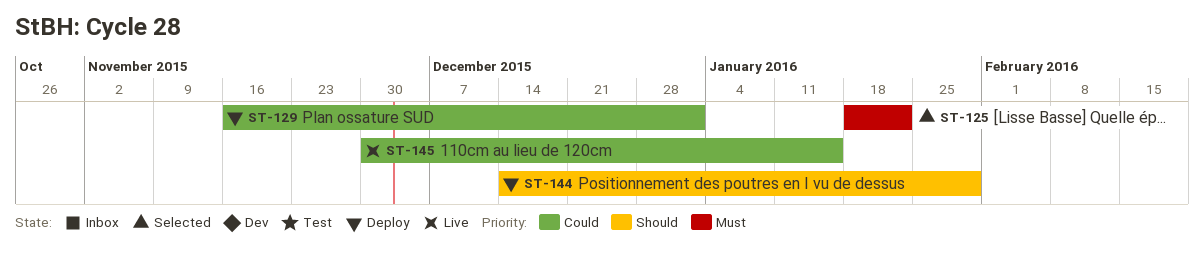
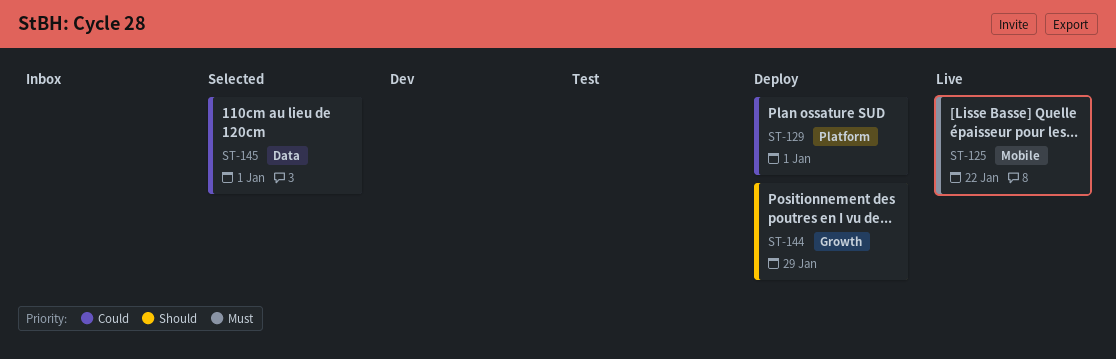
ST-125, status: Selected -> Live
ST-145, status: Live -> Selected
ST-145, due: Jan 15 -> Jan 1

